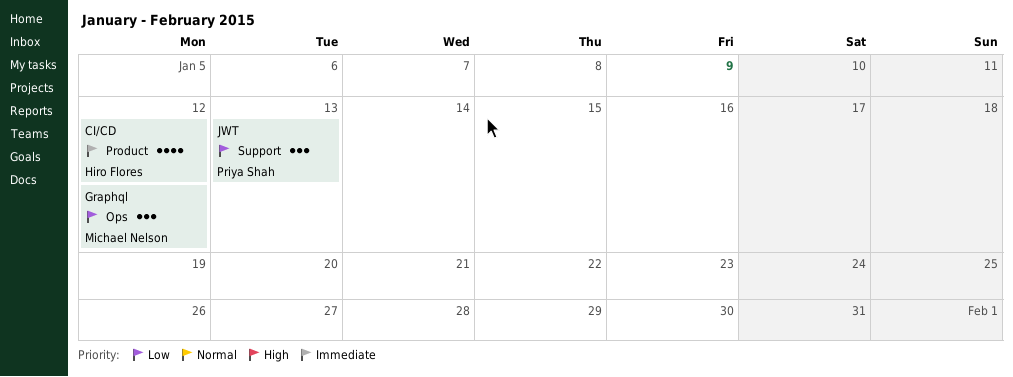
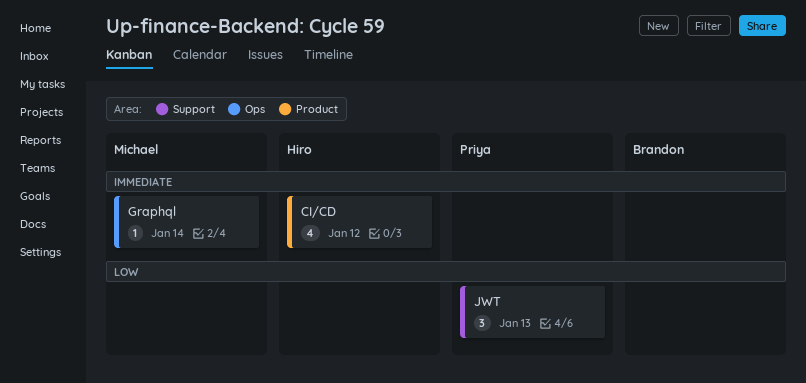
Graphql, priority: Low -> Immediate
Graphql, estimate: 3 -> 1
Graphql, due: Jan 12 -> Jan 14

